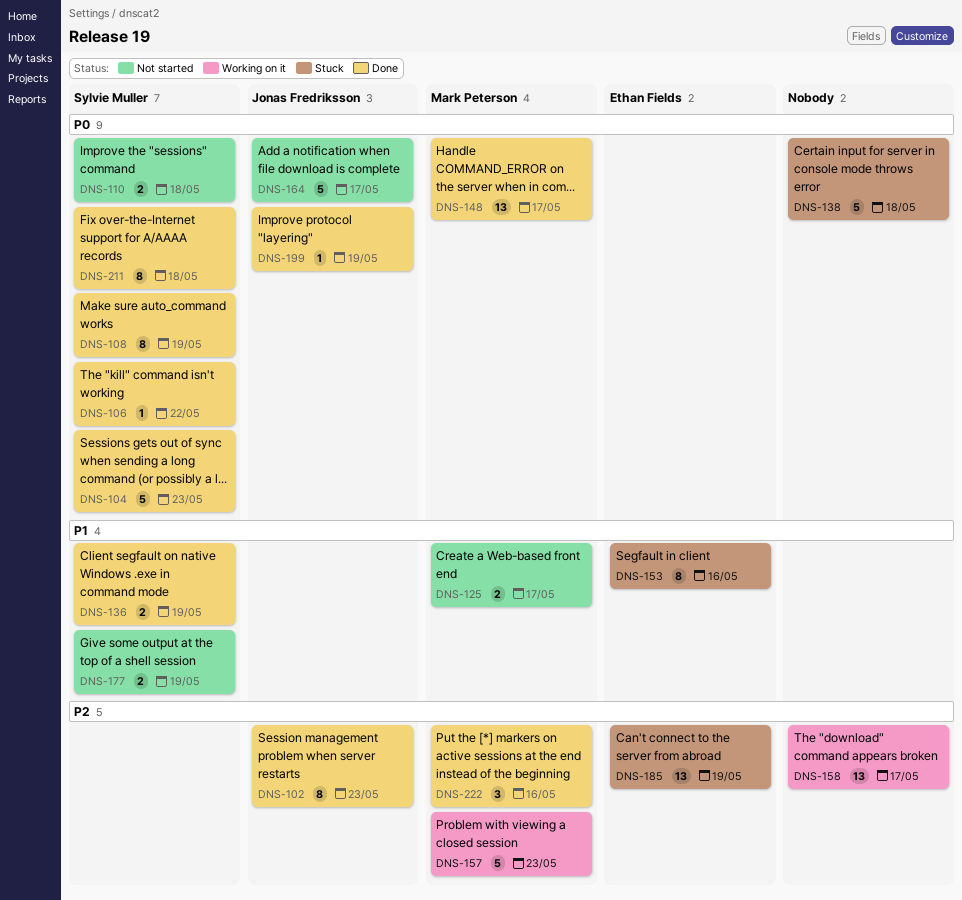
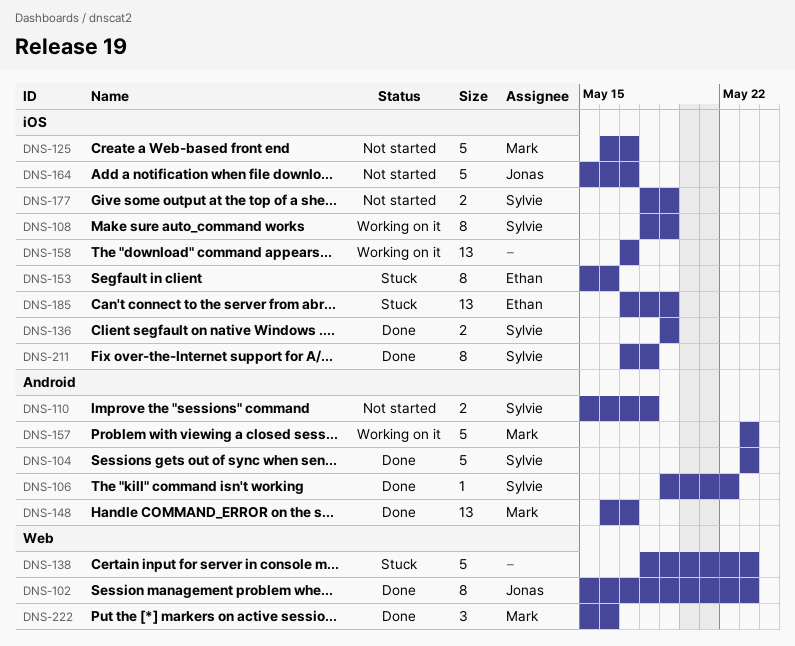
DNS-108, status: Done -> Working on it
DNS-125, estimate: 2 -> 5
DNS-138, due: May 18 -> May 23
DNS-199: present -> none

